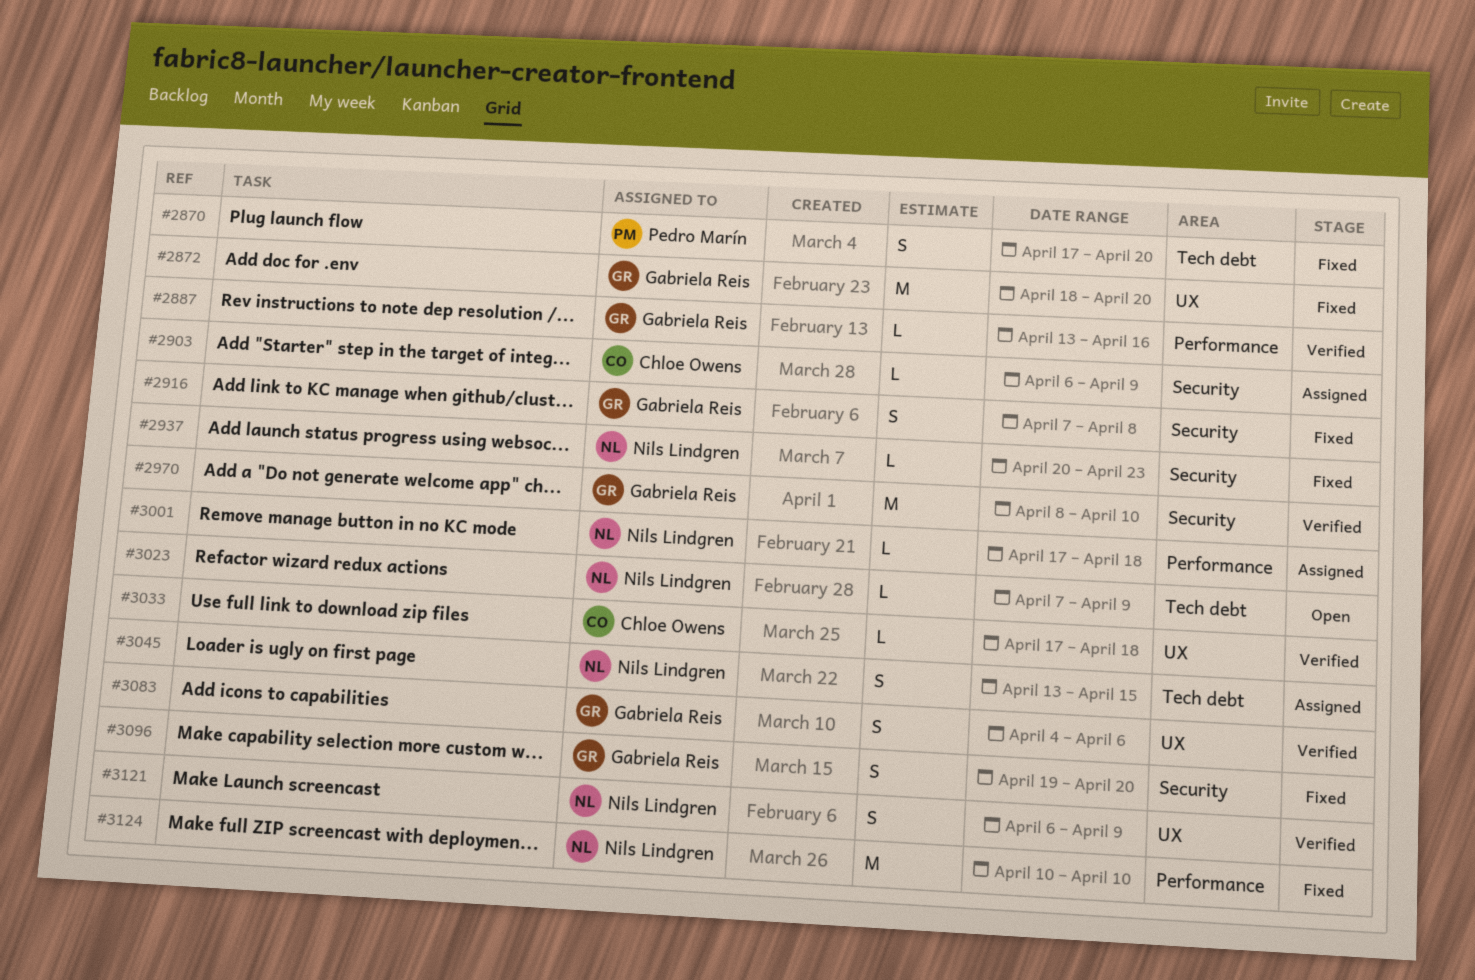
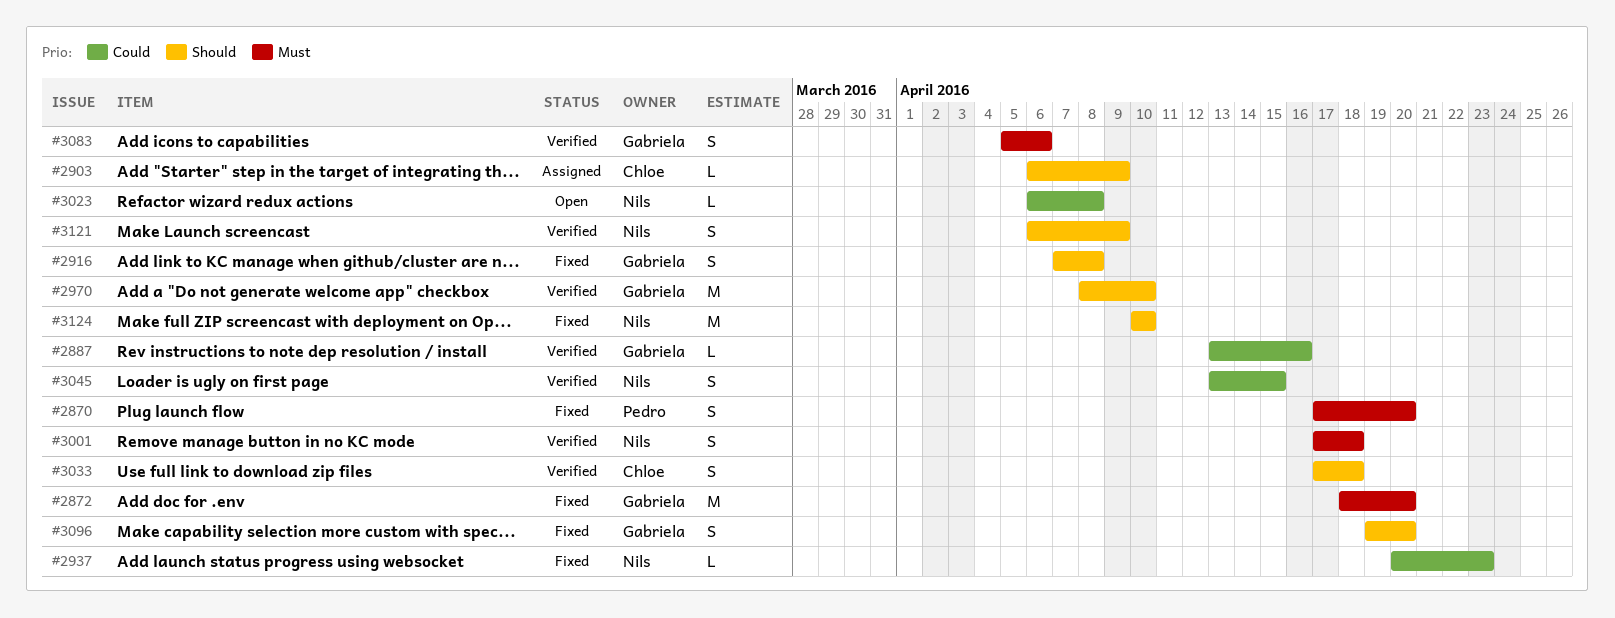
#3001, status: Assigned -> Verified
#3001, estimate: L -> S
#3023, start: Apr 7 -> Apr 6
#3023, due: Apr 9 -> Apr 8
#3033, estimate: L -> S
#3045, status: Assigned -> Verified
#3083, start: Apr 4 -> Apr 5

